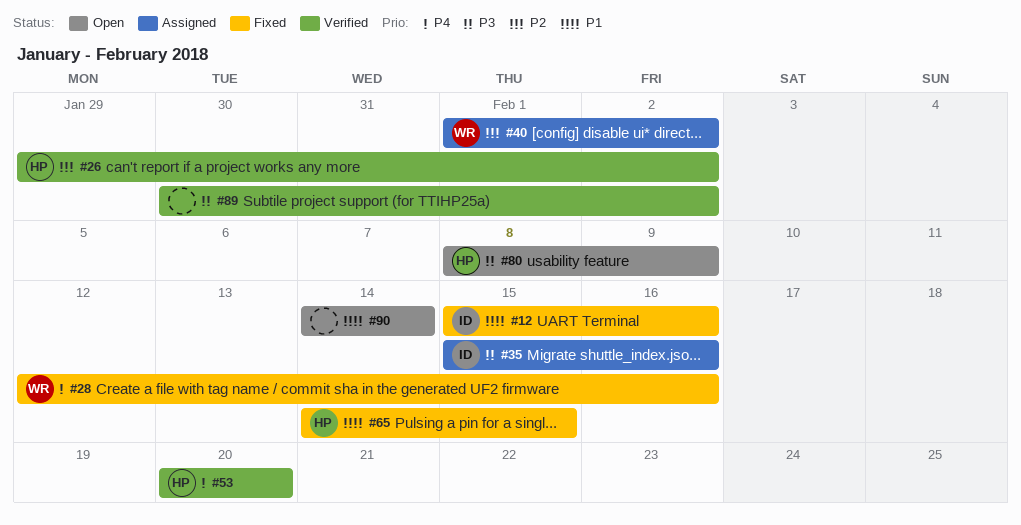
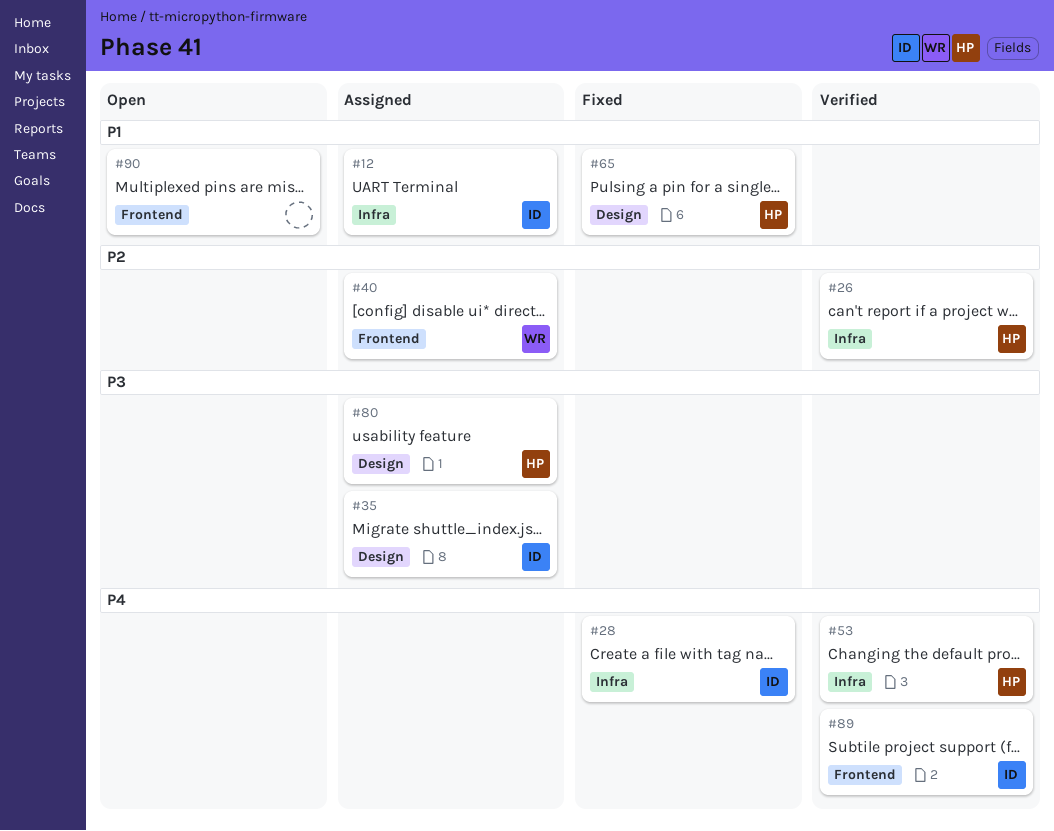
#12, status: Fixed -> Assigned
#28, owner: WR -> ID
#80, status: Open -> Assigned
#89, owner: none -> ID
#89, priority: P3 -> P4

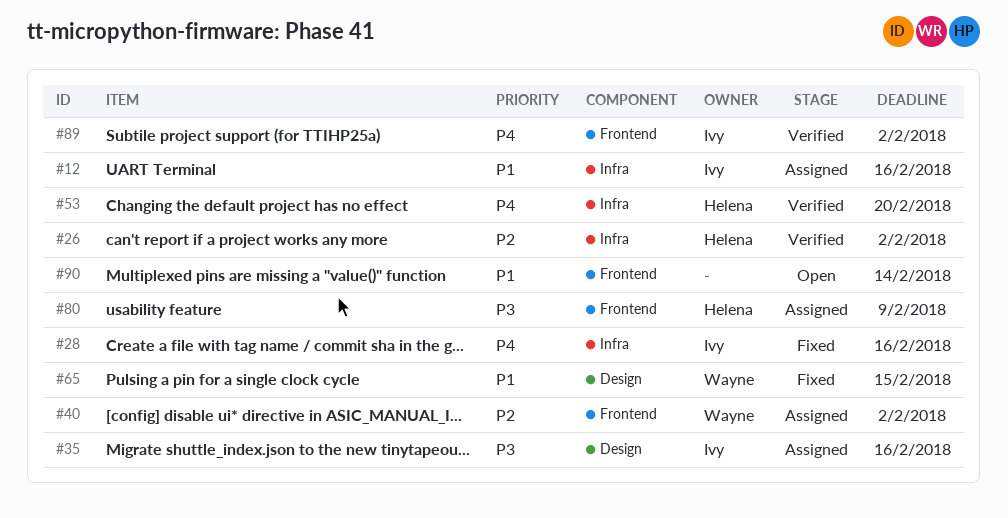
#65, owner: Helena -> Wayne
#80, label: Design -> Frontend

